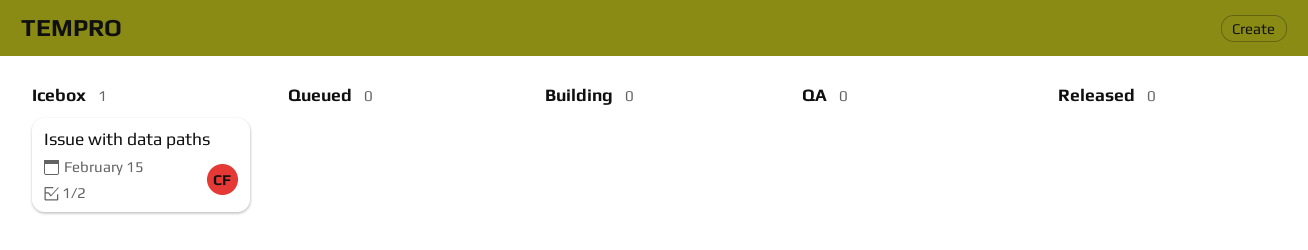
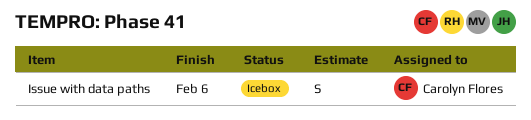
Issue with data paths, due: Feb 15 -> Feb 6

